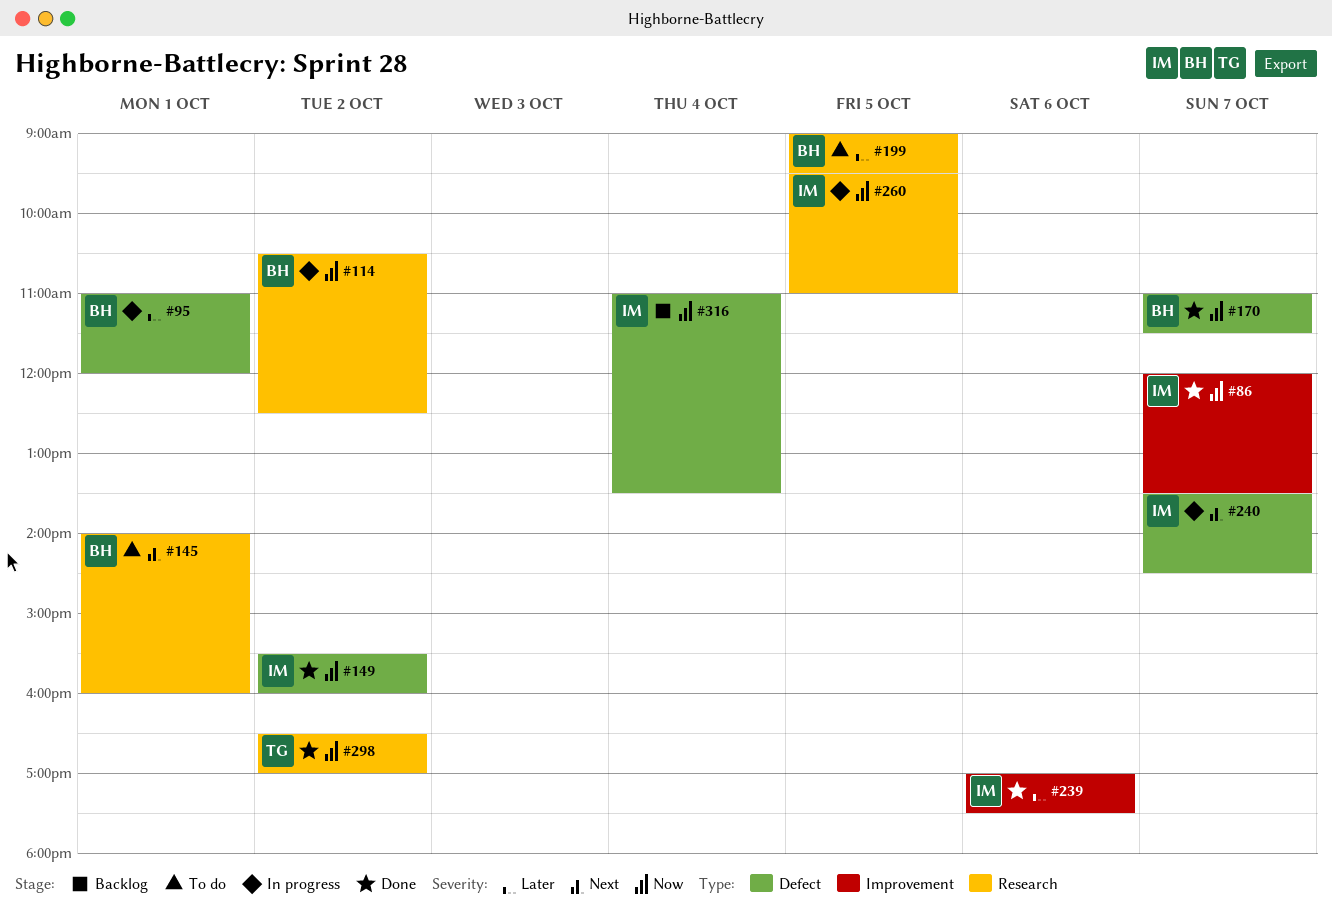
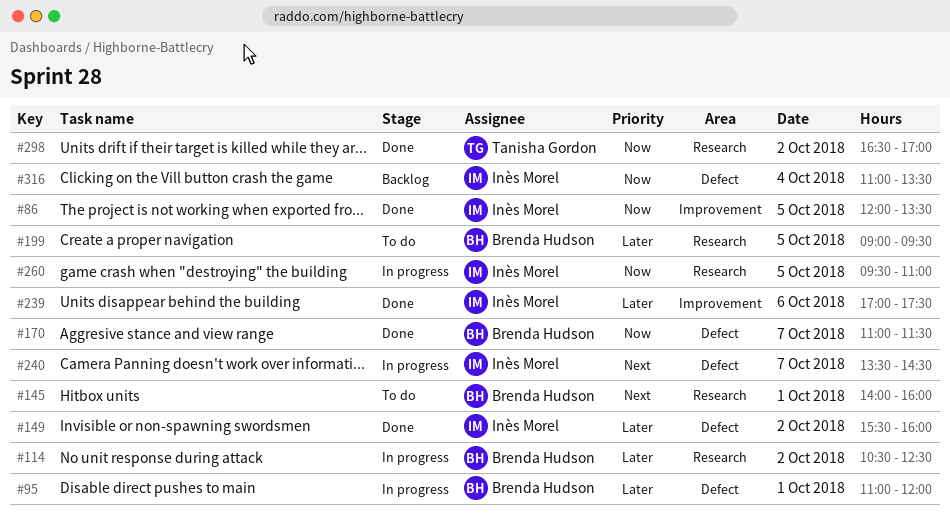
#86, day: Oct 7 -> Oct 5
#114, priority: Now -> Later
#149, priority: Now -> Later

